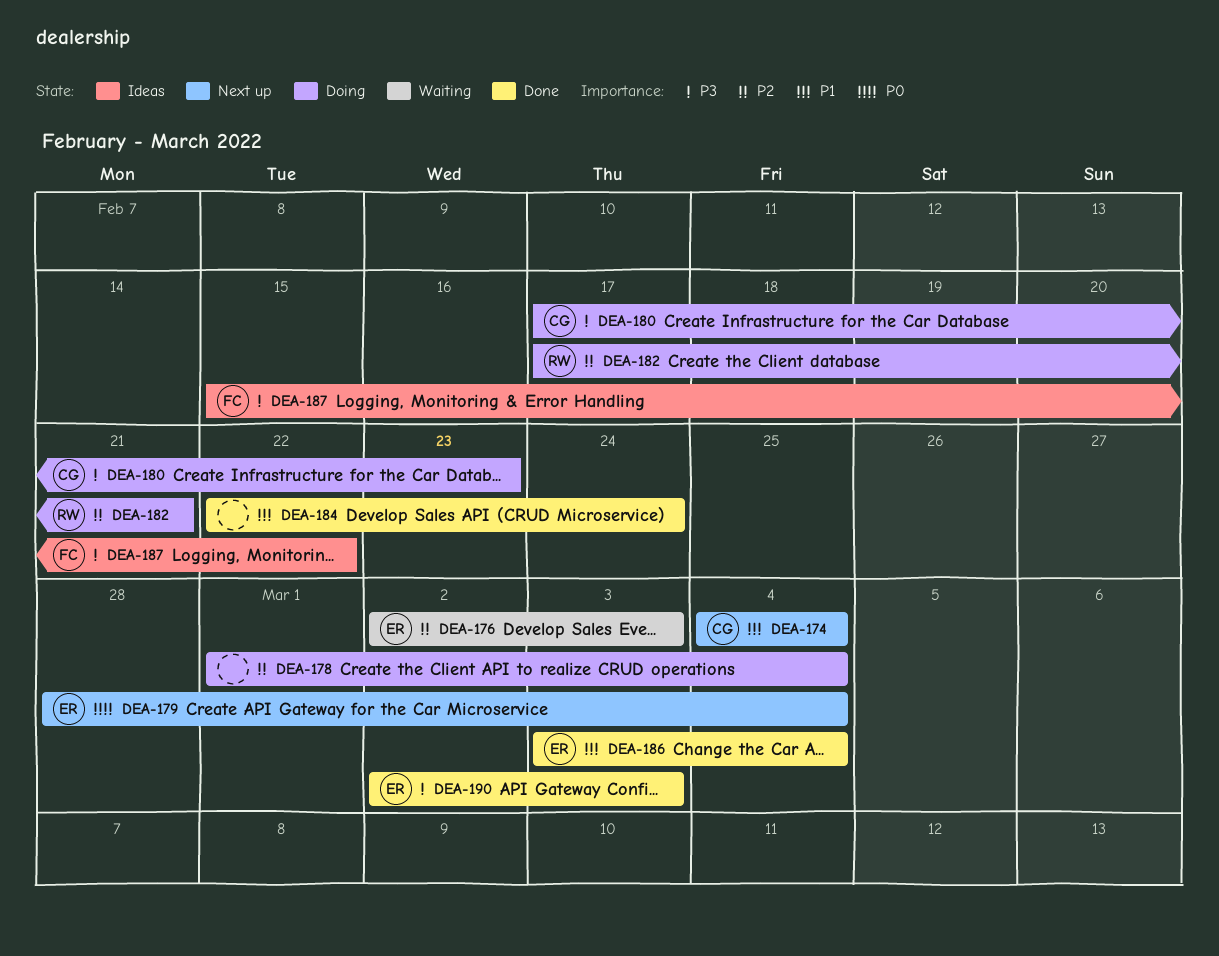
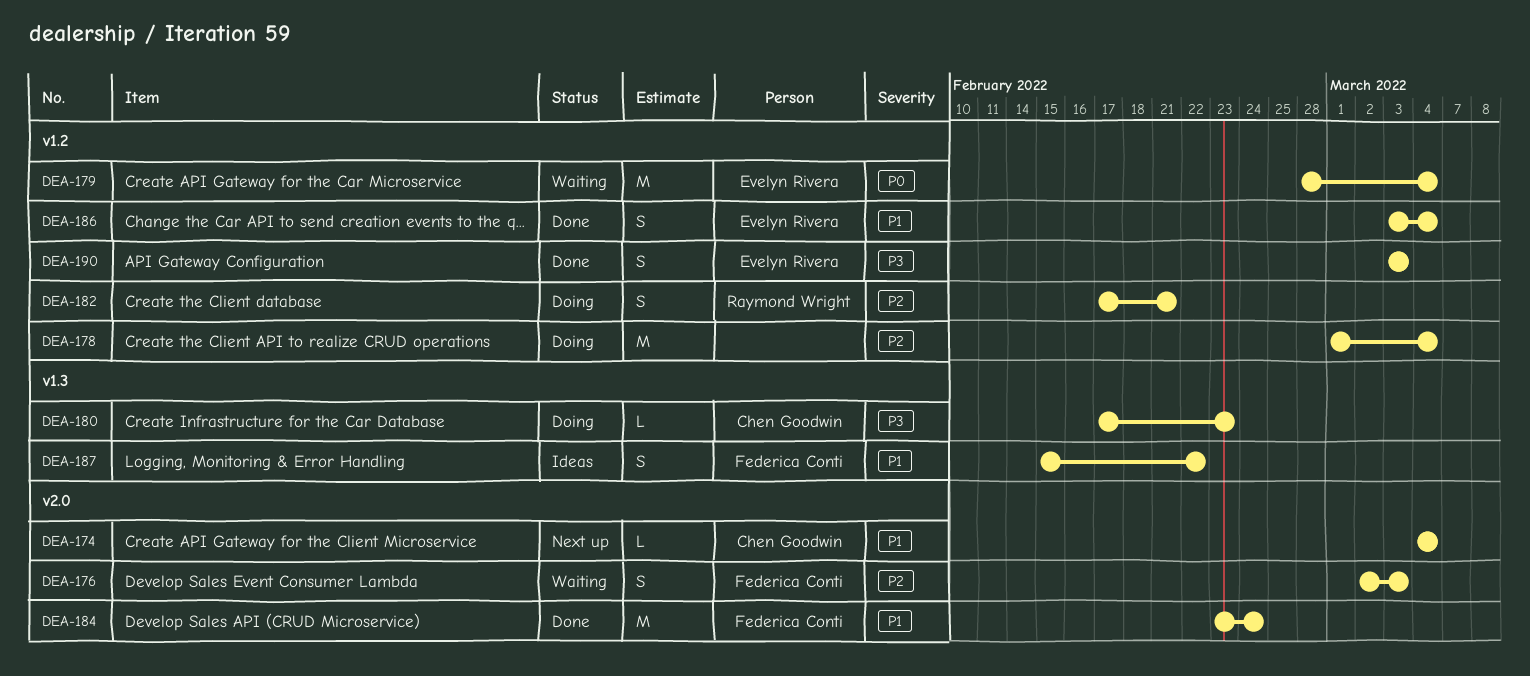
DEA-176, owner: Evelyn Rivera -> Federica Conti
DEA-179, status: Next up -> Waiting
DEA-184, owner: none -> Federica Conti
DEA-184, start: Feb 22 -> Feb 23
DEA-187, priority: P3 -> P1
DEA-190, start: Mar 2 -> Mar 3

